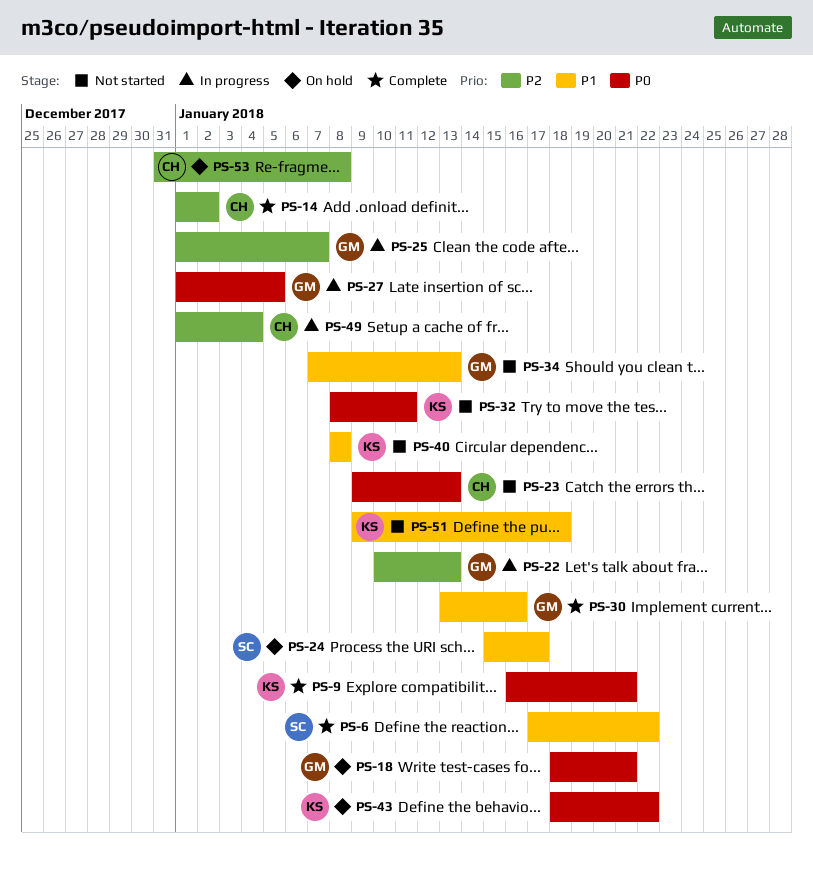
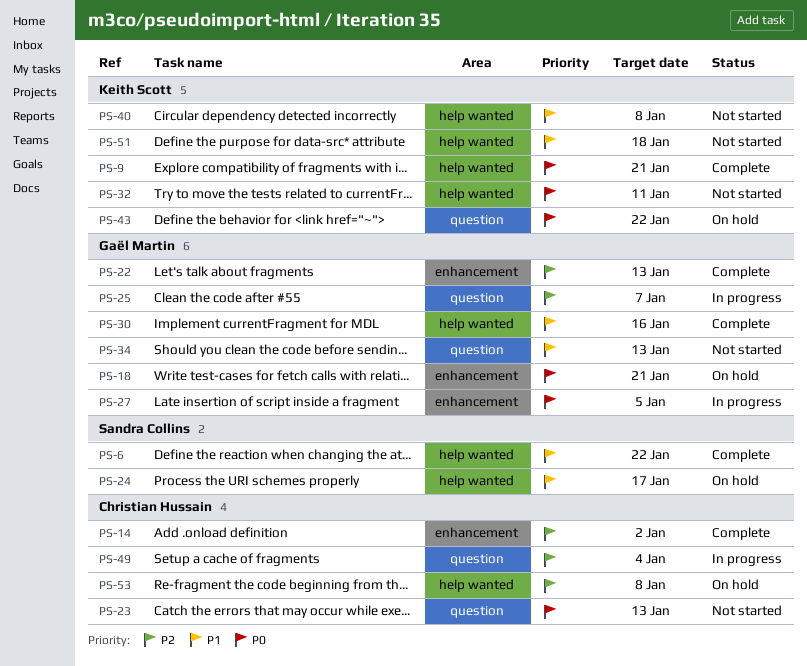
PS-22, status: In progress -> Complete

